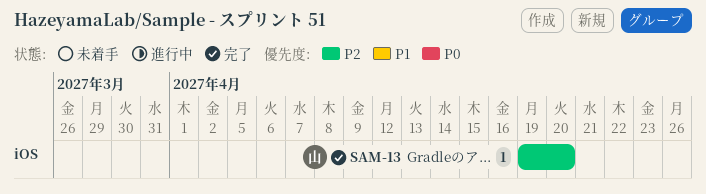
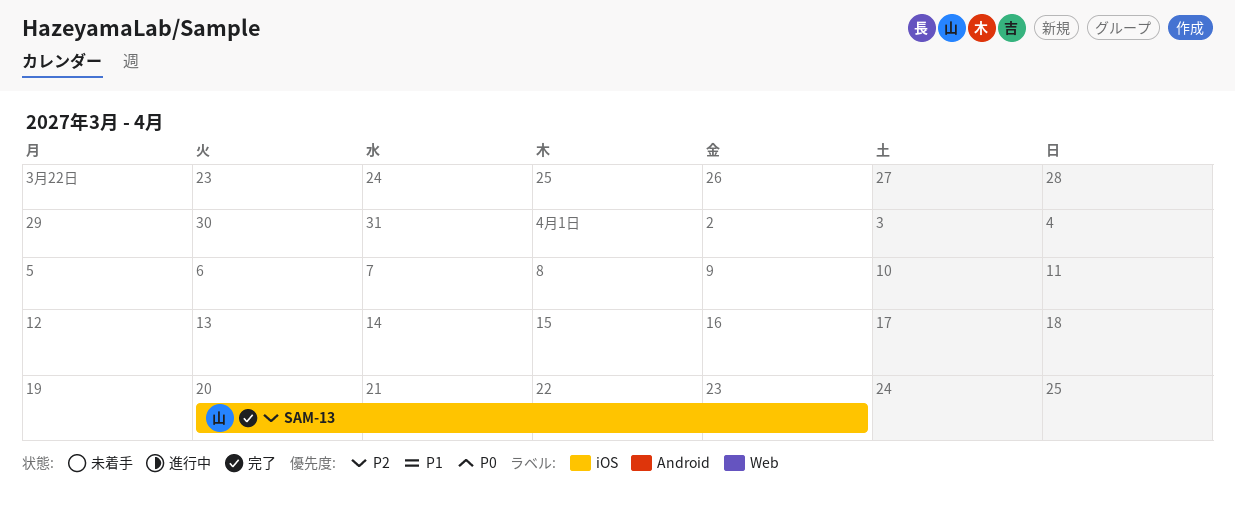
SAM-13, start: Apr 19 -> Apr 20
SAM-13, due: Apr 20 -> Apr 23

